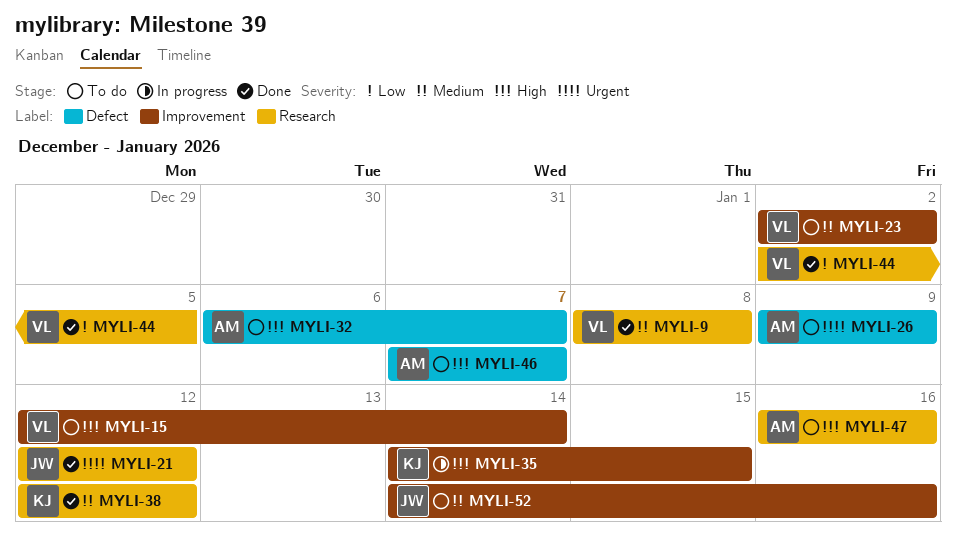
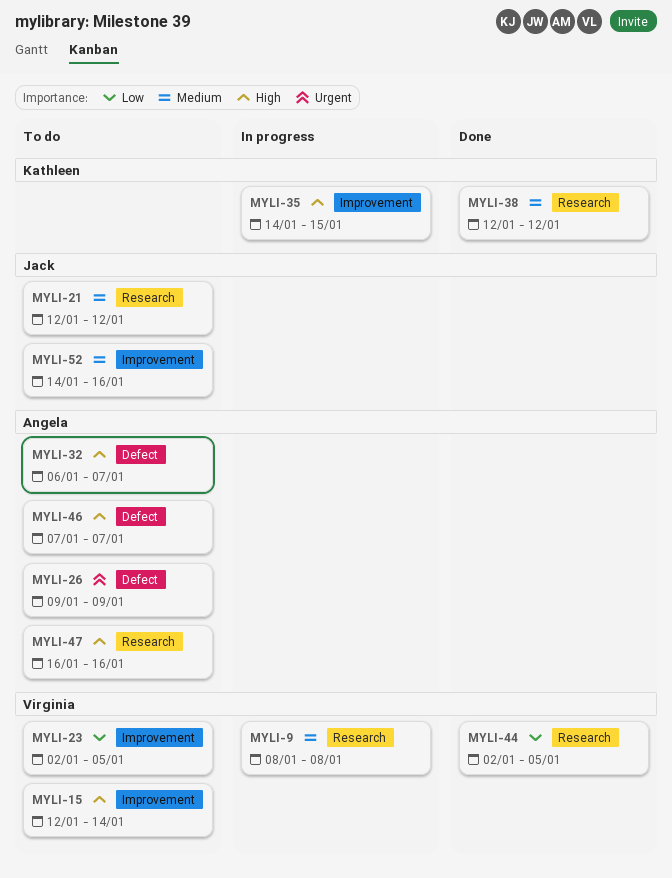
MYLI-9, status: Done -> In progress
MYLI-21, status: Done -> To do
MYLI-21, priority: Urgent -> Medium
MYLI-23, priority: Medium -> Low
MYLI-23, due: Jan 2 -> Jan 5

